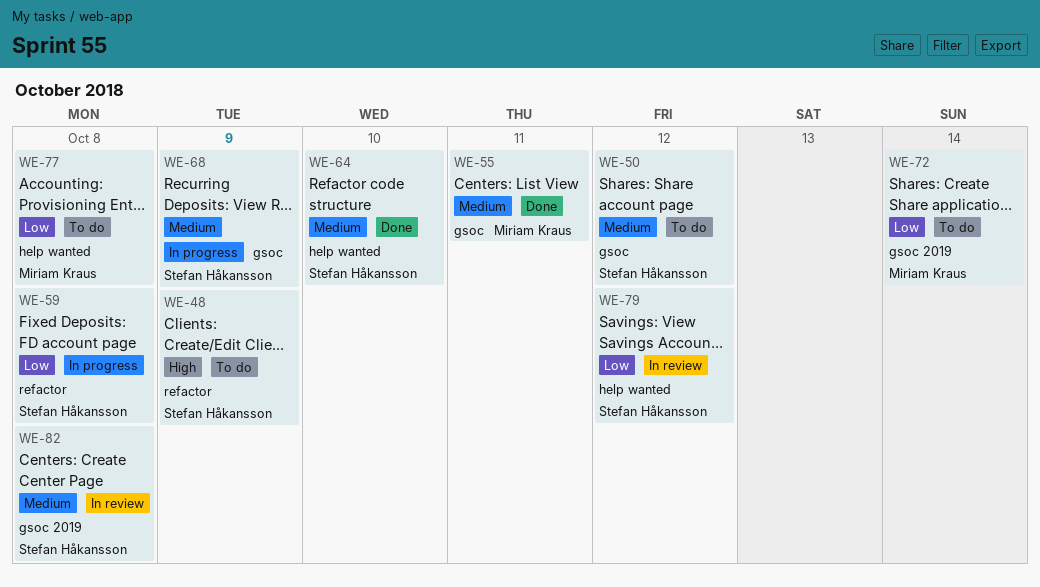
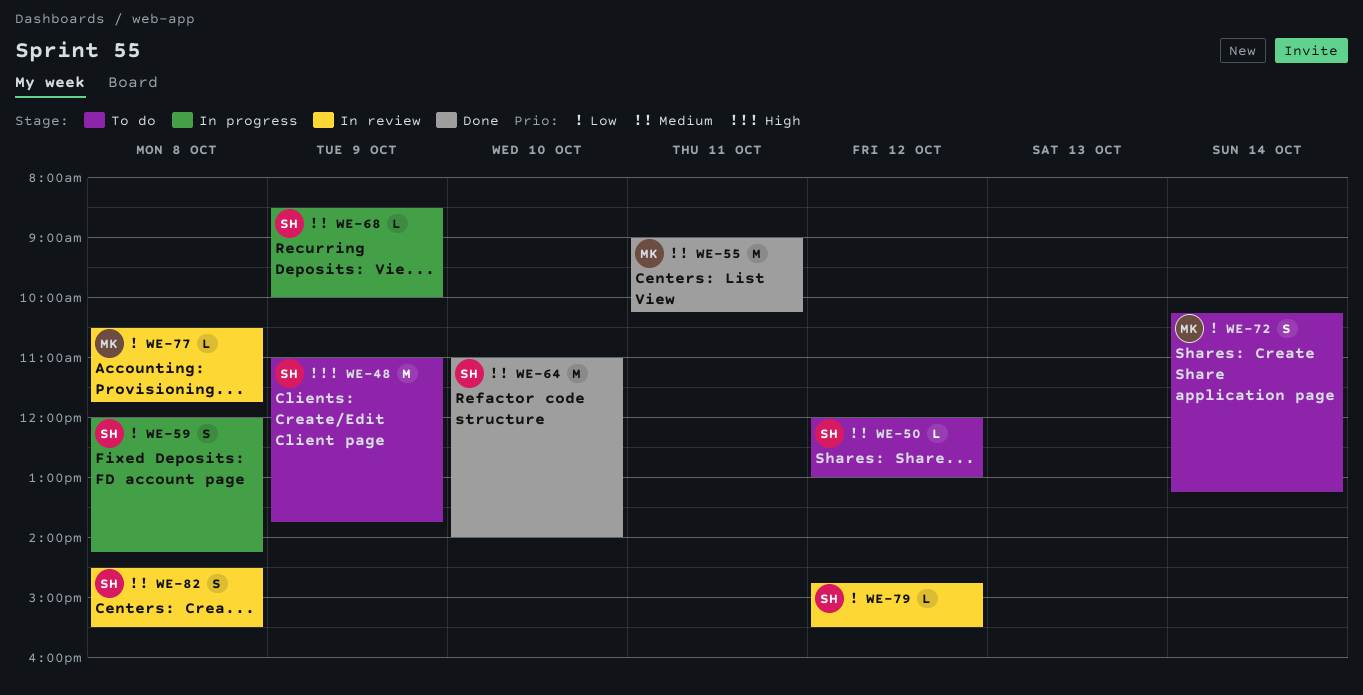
WE-77, status: To do -> In review

